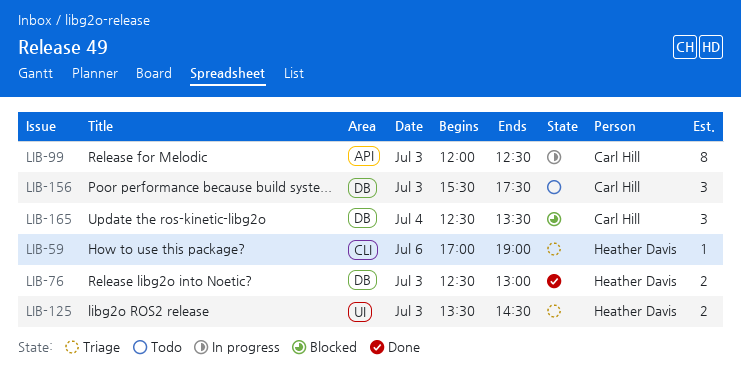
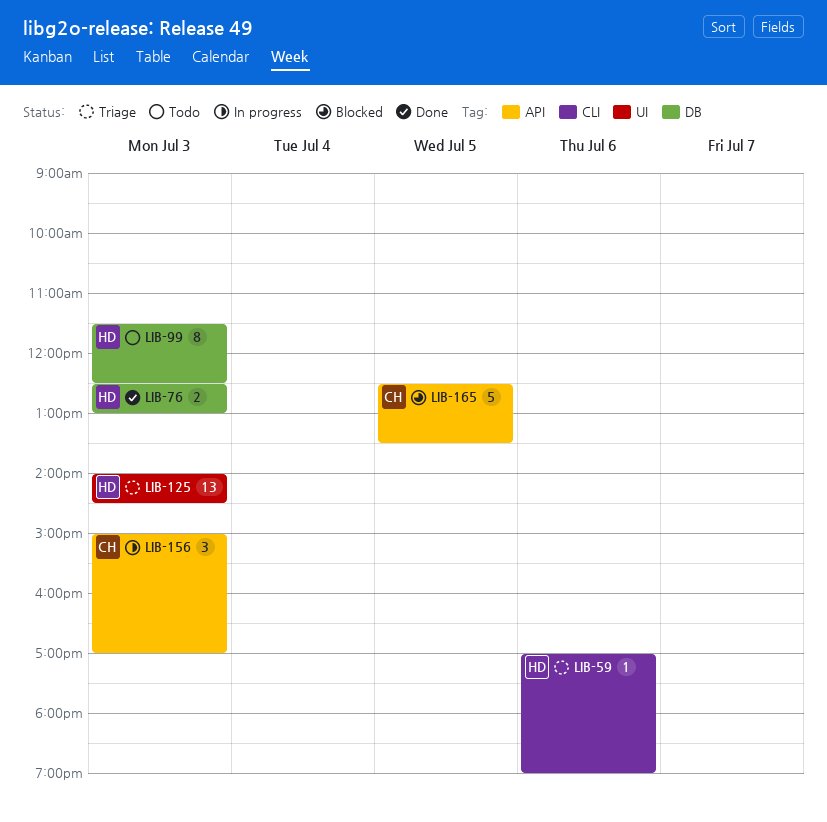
LIB-99, status: In progress -> Todo
LIB-99, owner: Carl Hill -> Heather Davis
LIB-99, label: API -> DB
LIB-99, begins: 12:00 -> 11:30
LIB-125, estimate: 2 -> 13
LIB-125, begins: 13:30 -> 14:00
LIB-156, status: Todo -> In progress
LIB-156, label: DB -> API
LIB-156, begins: 15:30 -> 15:00
LIB-156, ends: 17:30 -> 17:00
LIB-165, label: DB -> API
LIB-165, estimate: 3 -> 5
LIB-165, day: Jul 4 -> Jul 5

